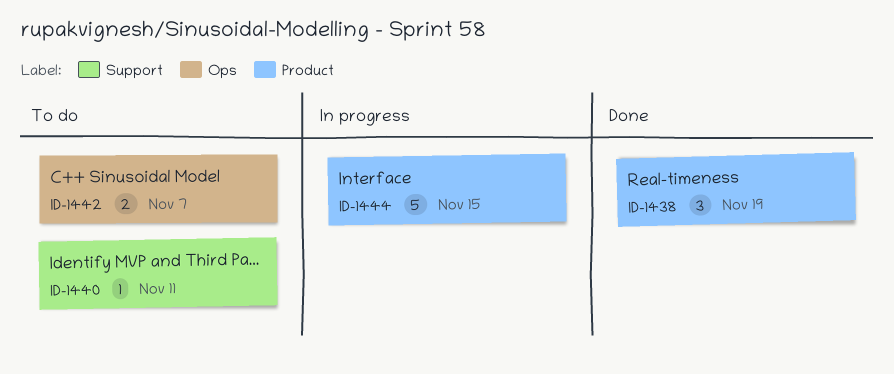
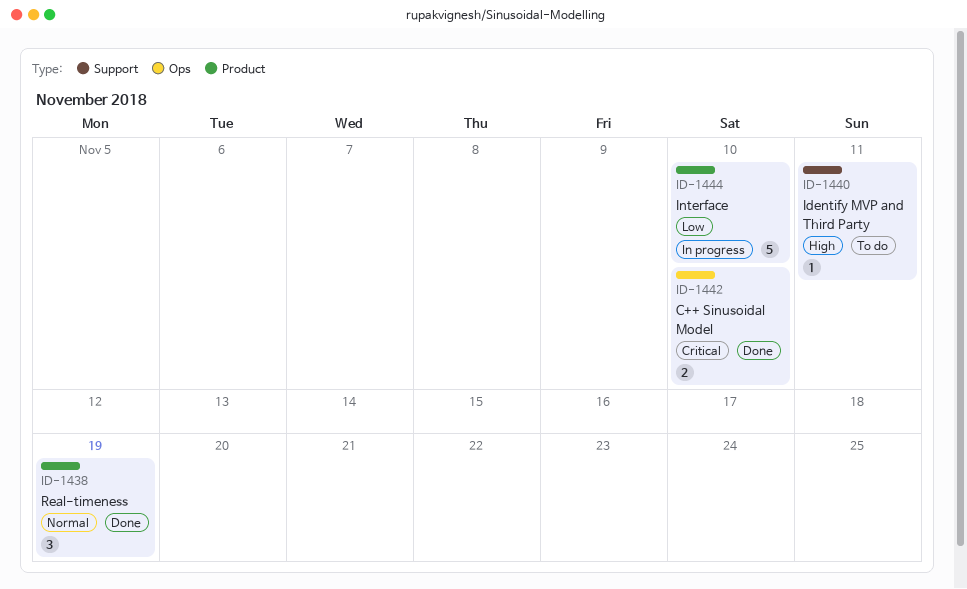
ID-1442, status: To do -> Done
ID-1442, due: Nov 7 -> Nov 10
ID-1444, due: Nov 15 -> Nov 10

